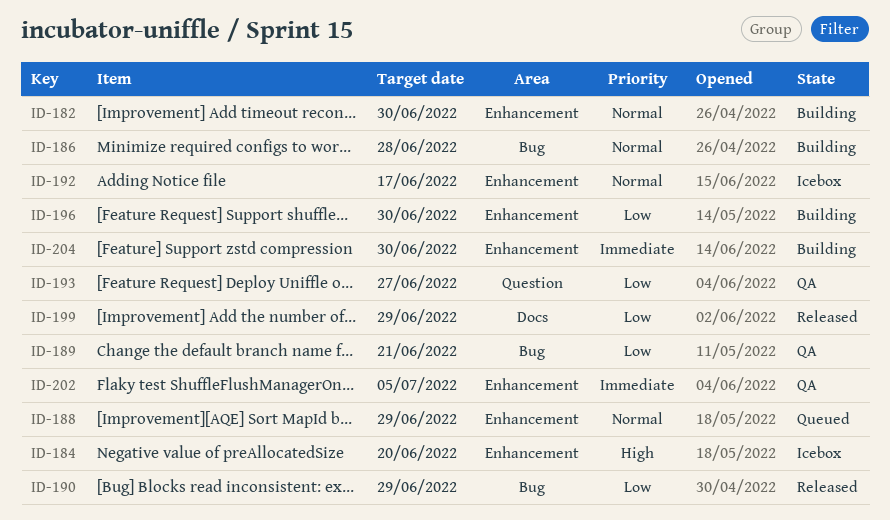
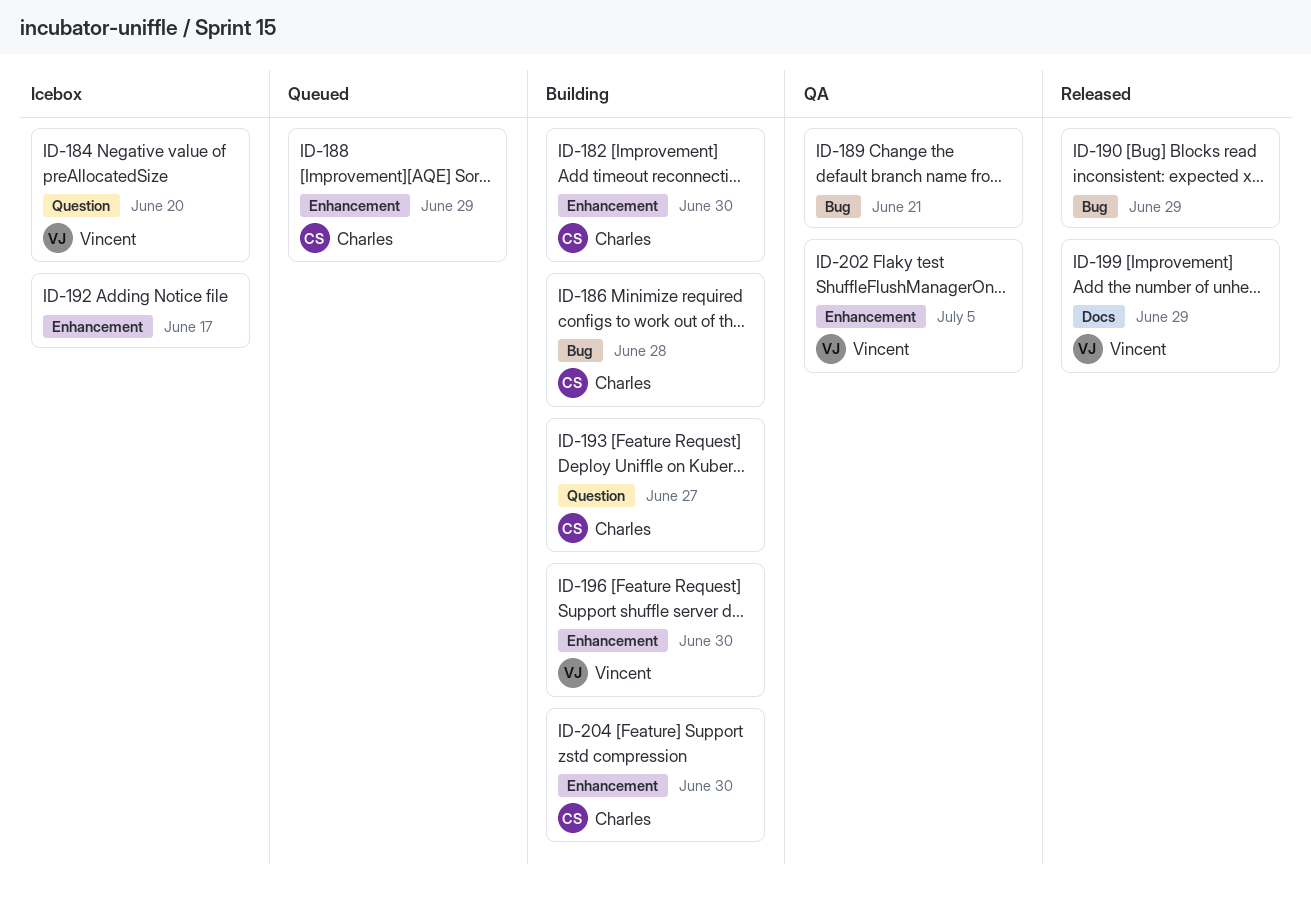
ID-184, label: Enhancement -> Question
ID-193, status: QA -> Building

